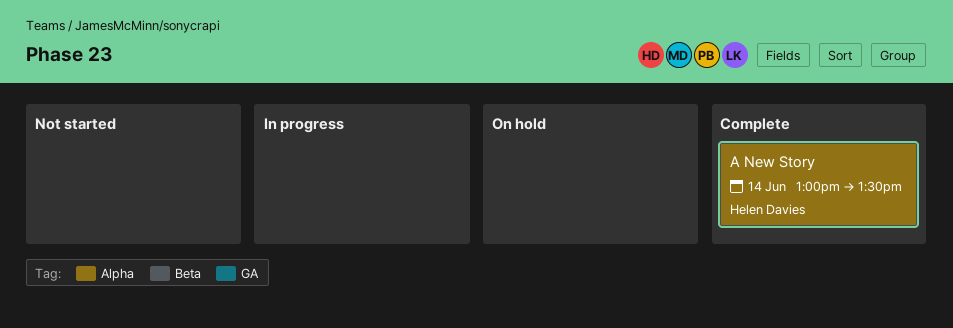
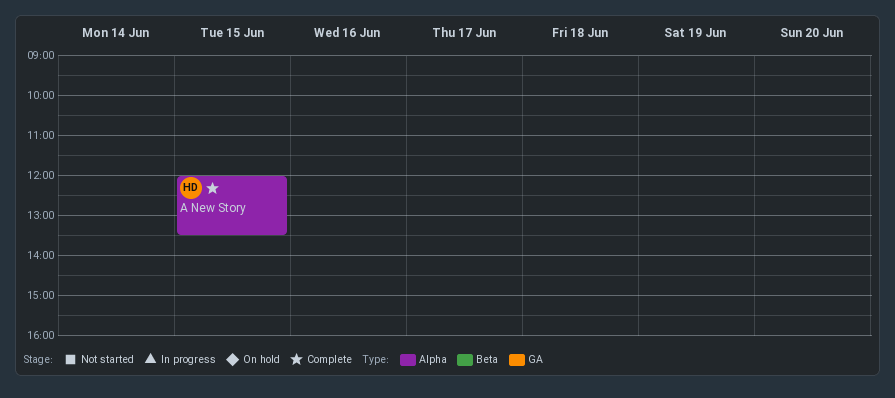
A New Story, day: Jun 14 -> Jun 15
A New Story, begins: 13:00 -> 12:00

